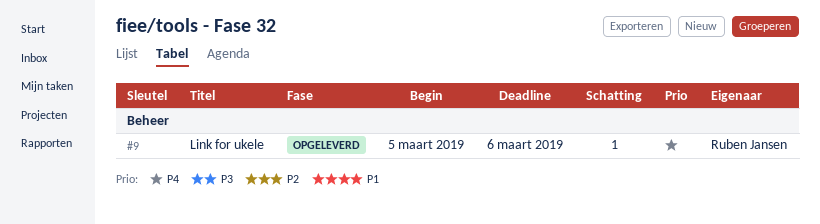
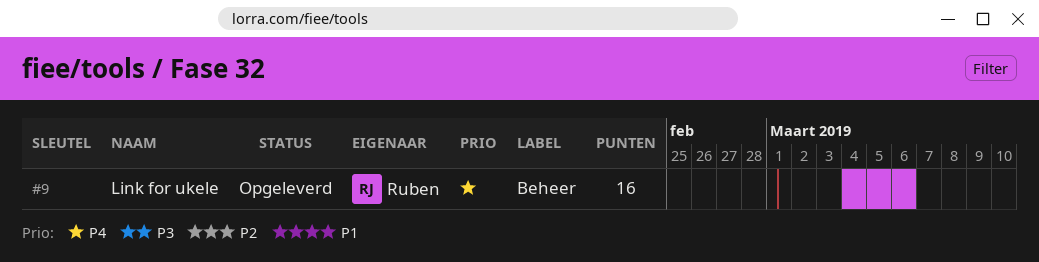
#9, estimate: 1 -> 16
#9, start: Mar 5 -> Mar 4

